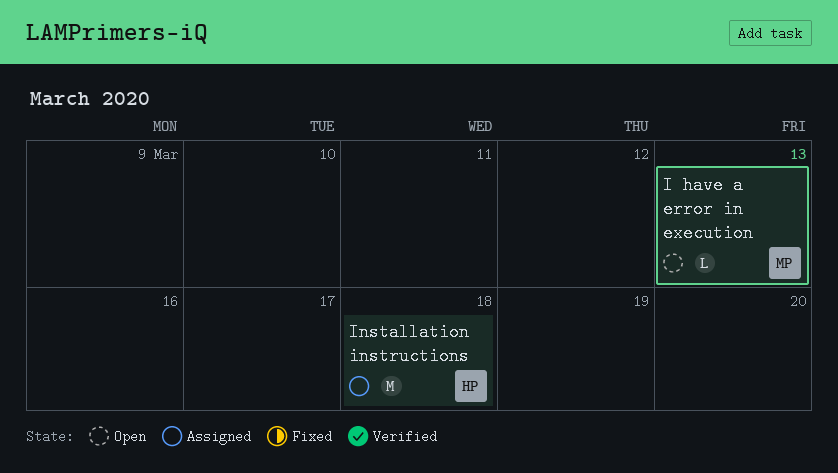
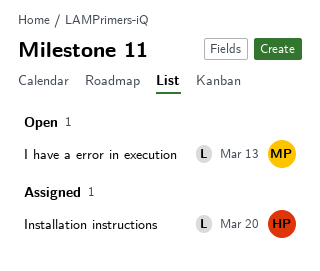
Installation instructions, estimate: M -> L
Installation instructions, due: Mar 18 -> Mar 20

